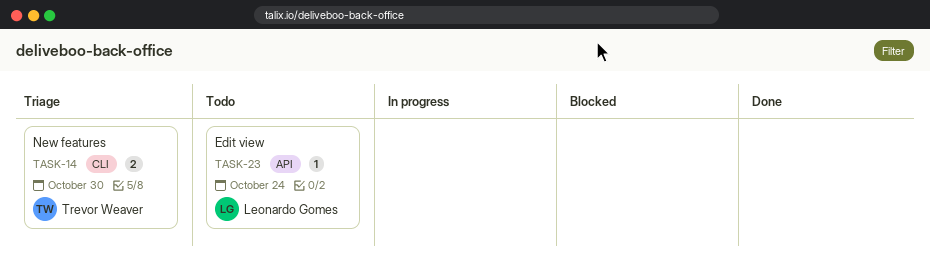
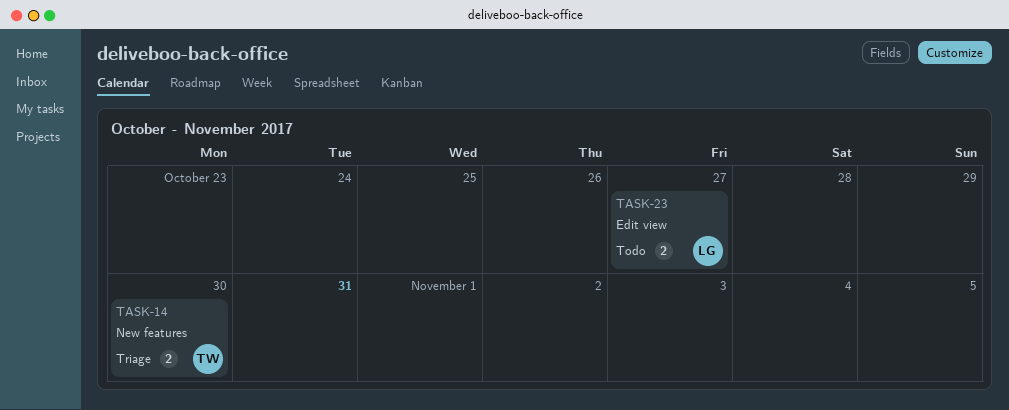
TASK-23, estimate: 1 -> 2
TASK-23, due: Oct 24 -> Oct 27

